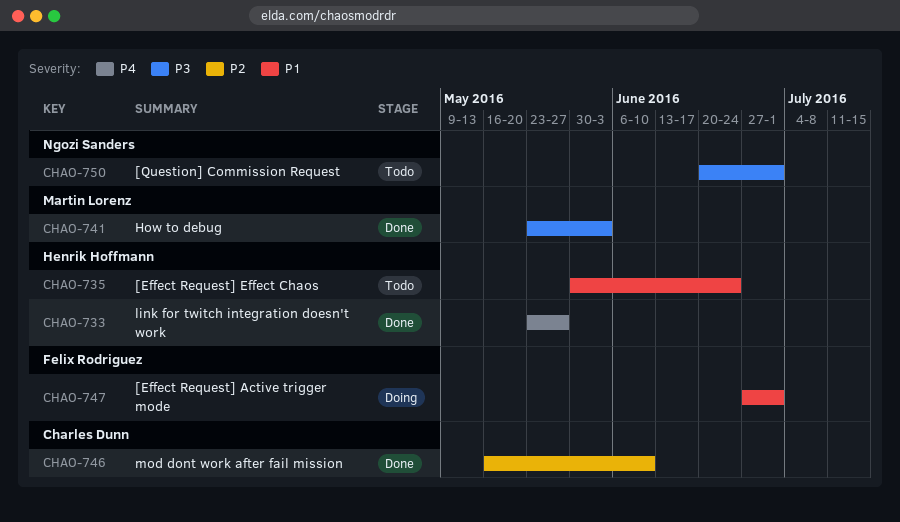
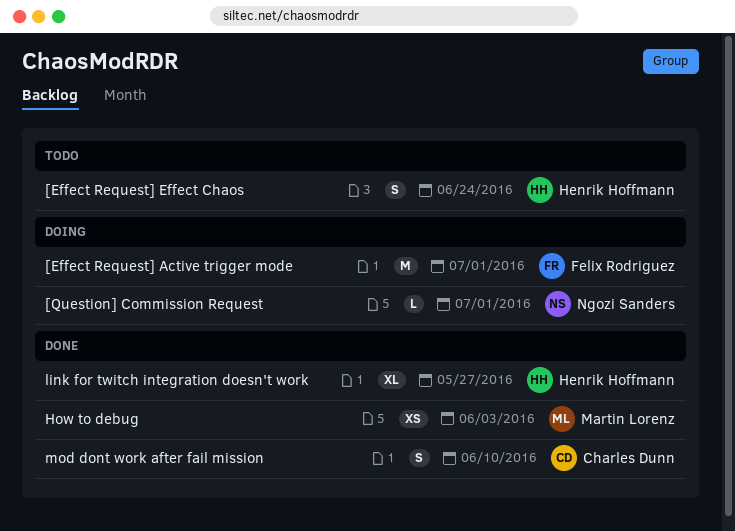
[Question] Commission Request, status: Todo -> Doing

